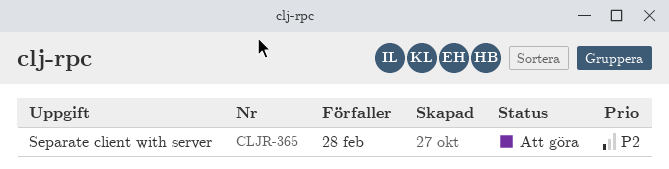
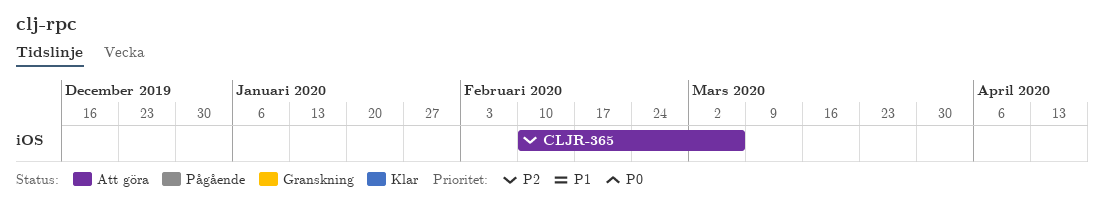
CLJR-365, due: Feb 28 -> Mar 6

